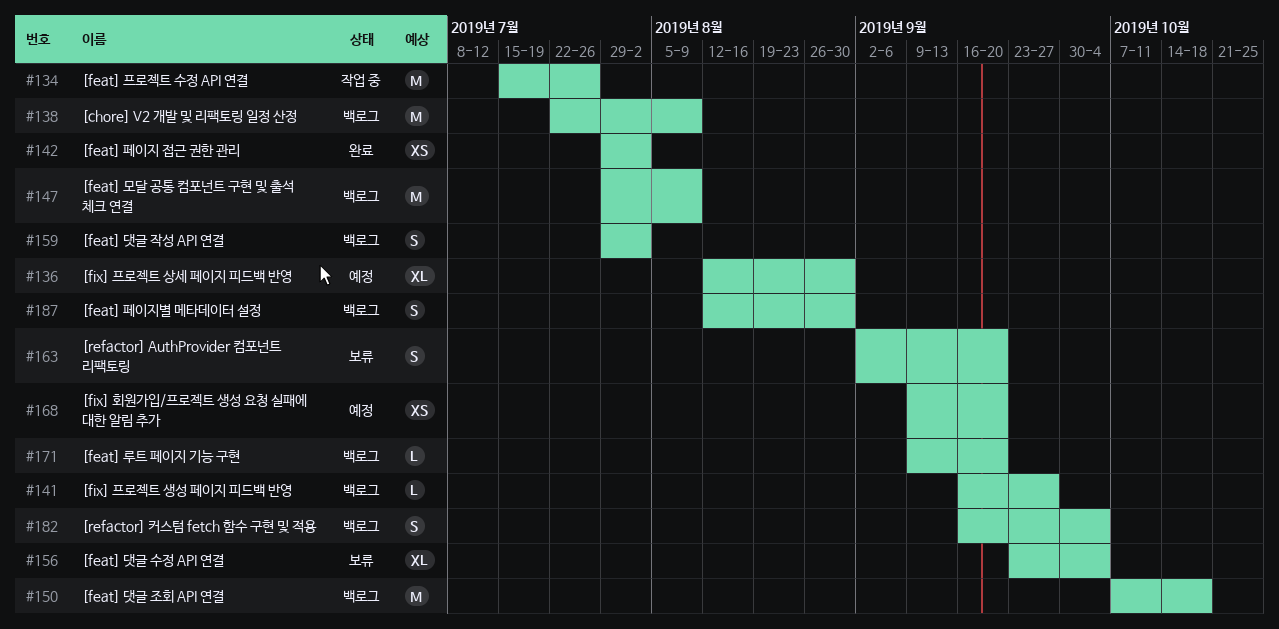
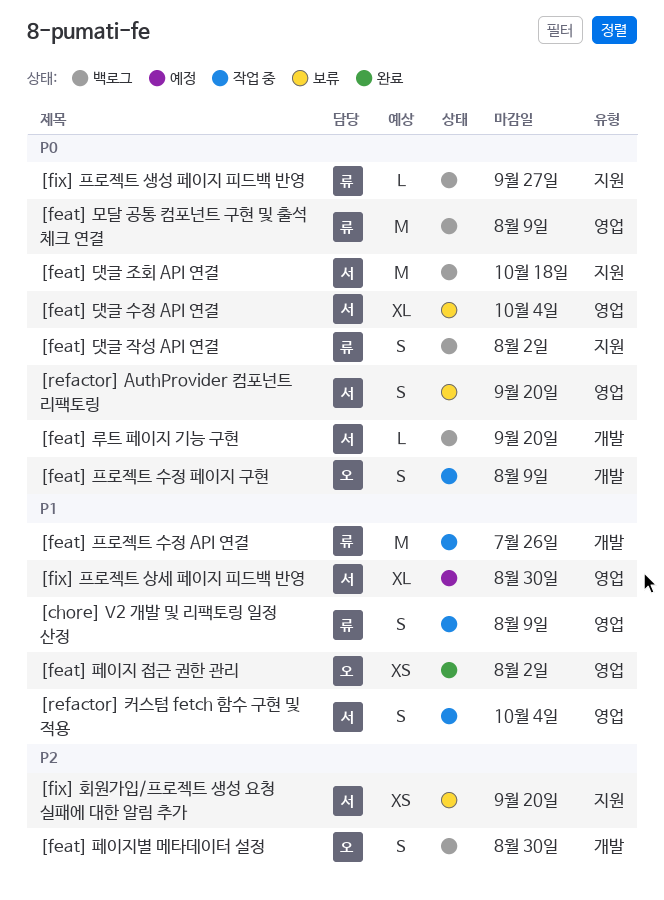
[chore] V2 개발 및 리팩토링 일정 산정, status: 백로그 -> 작업 중
[chore] V2 개발 및 리팩토링 일정 산정, estimate: M -> S
[feat] 프로젝트 수정 페이지 구현: none -> present
[fix] 회원가입/프로젝트 생성 요청 실패에 대한 알림 추가, status: 예정 -> 보류
[refactor] 커스텀 fetch 함수 구현 및 적용, status: 백로그 -> 작업 중

